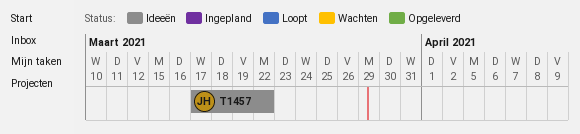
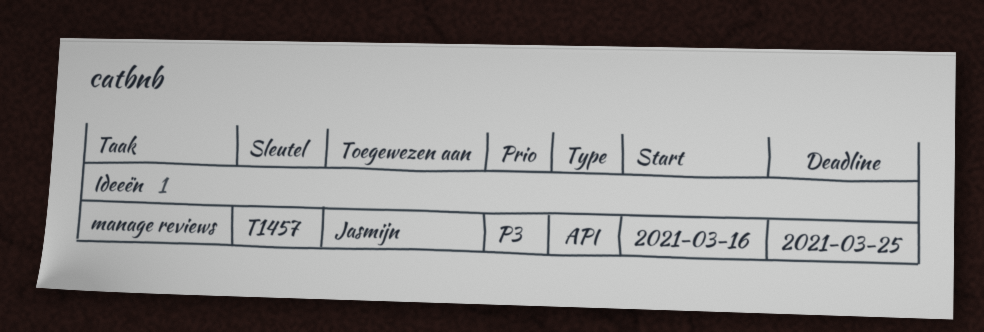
T1457, start: Mar 17 -> Mar 16
T1457, due: Mar 22 -> Mar 25

